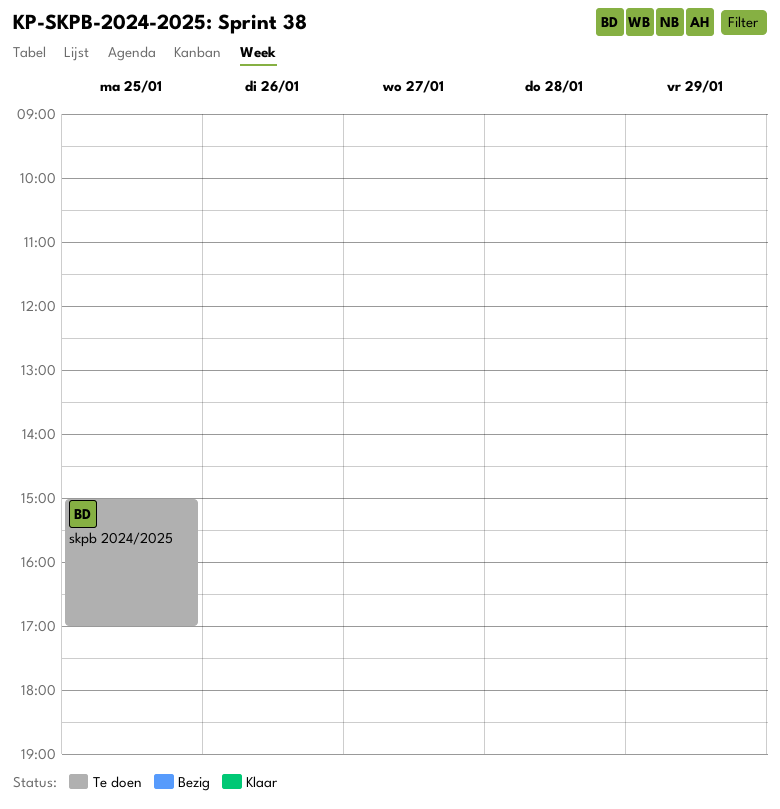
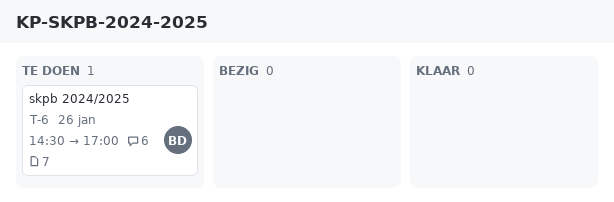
skpb 2024/2025, day: Jan 25 -> Jan 26
skpb 2024/2025, begins: 15:00 -> 14:30

